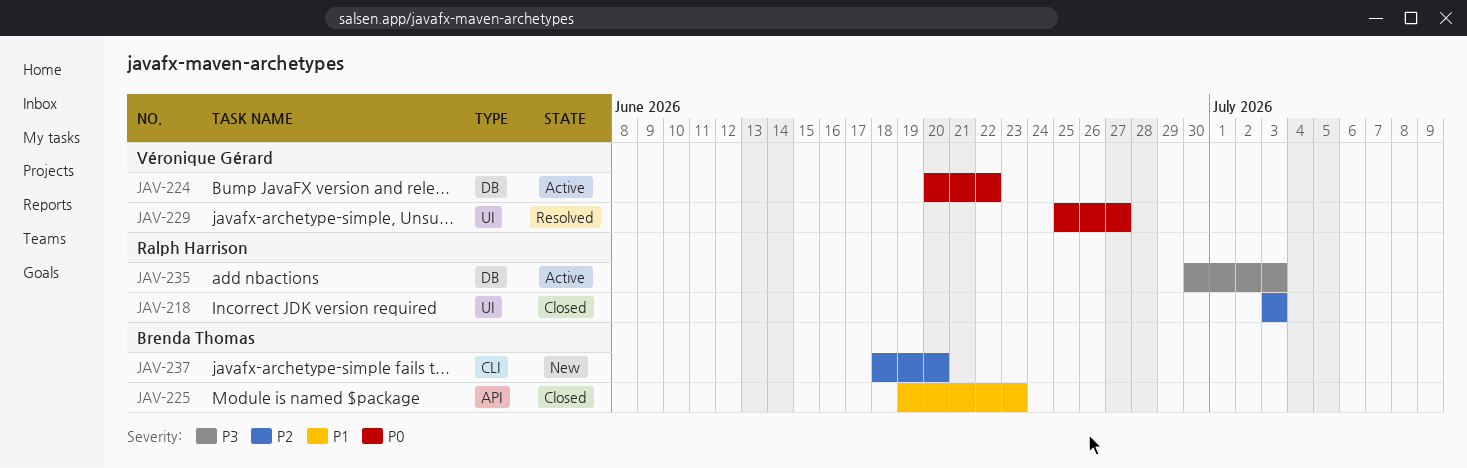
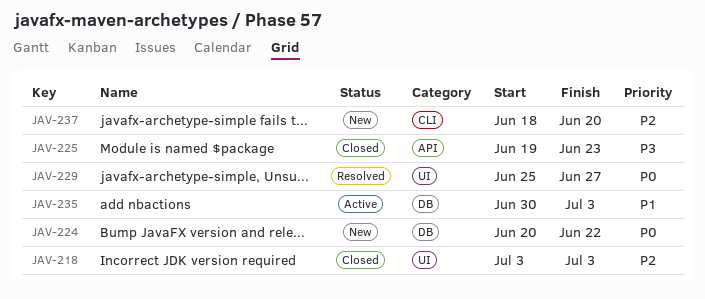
JAV-224, status: Active -> New
JAV-225, priority: P1 -> P3
JAV-235, priority: P3 -> P1

